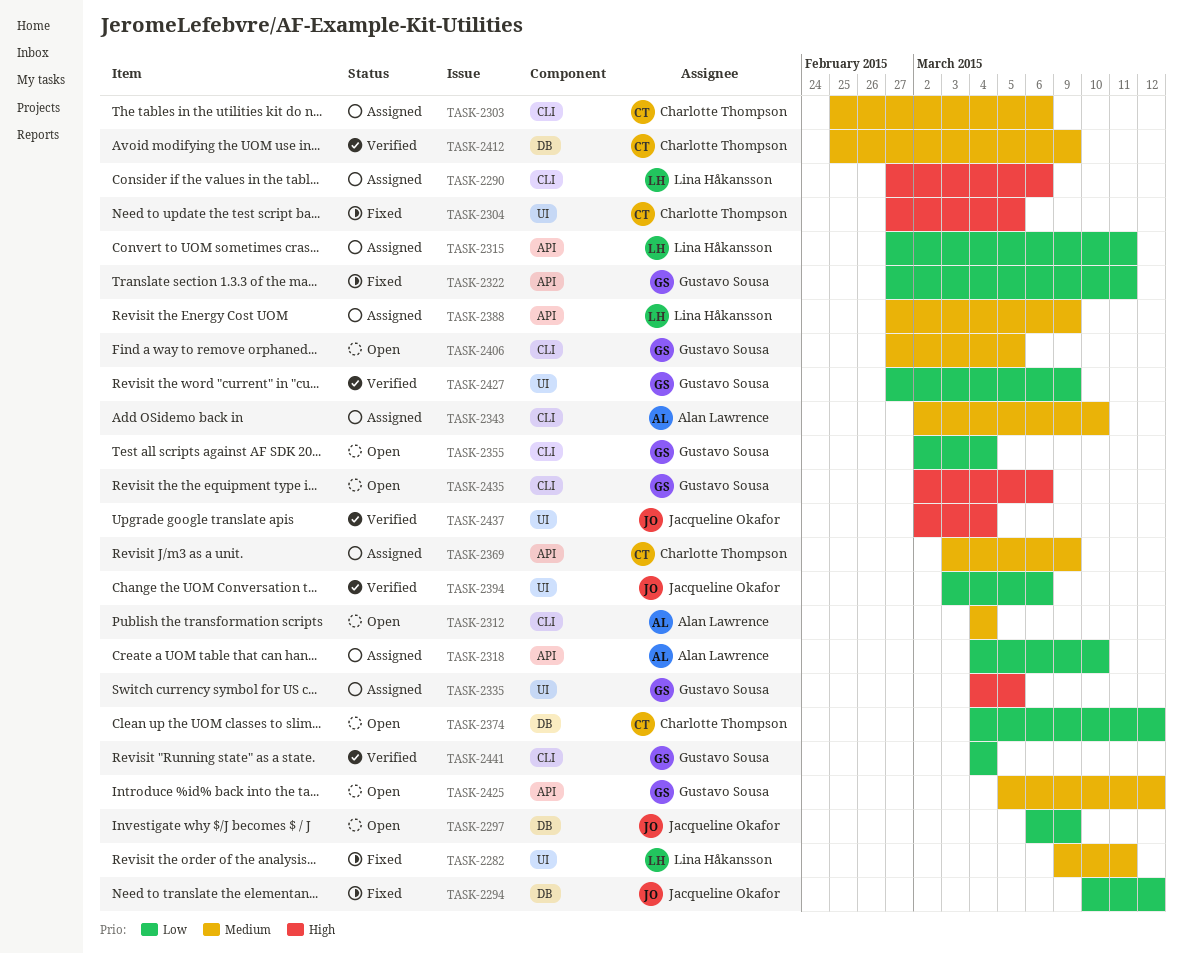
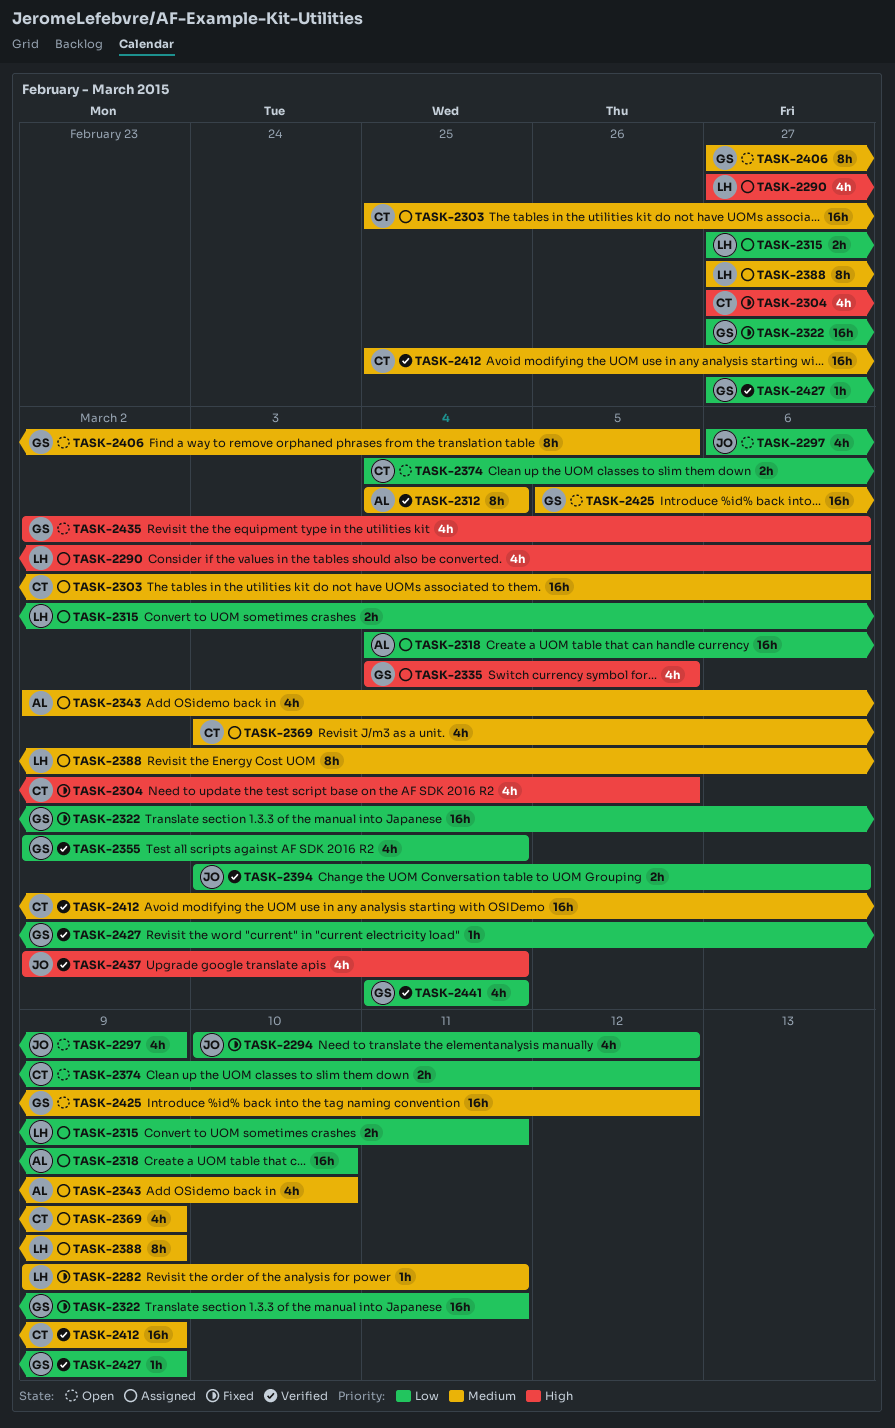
TASK-2312, status: Open -> Verified
TASK-2355, status: Open -> Verified

